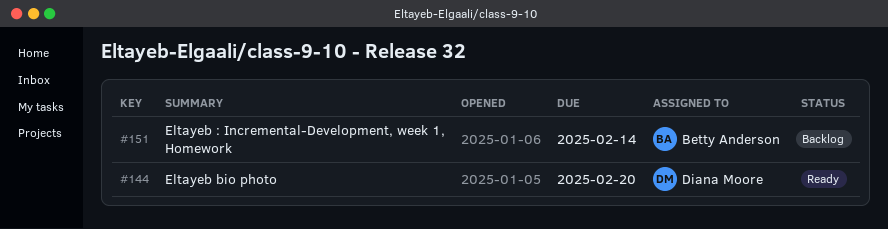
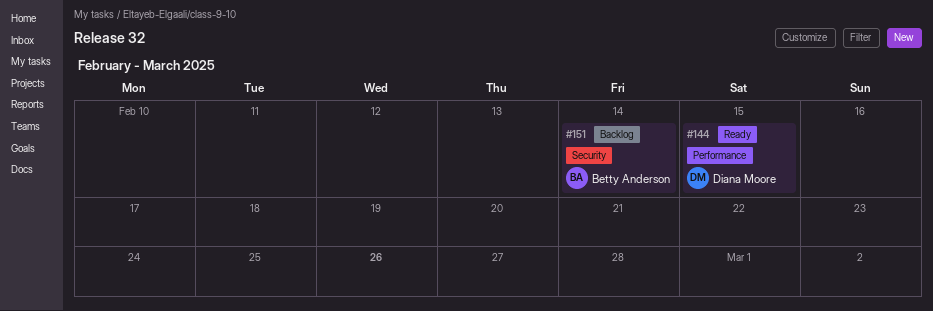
#144, due: Feb 20 -> Feb 15

